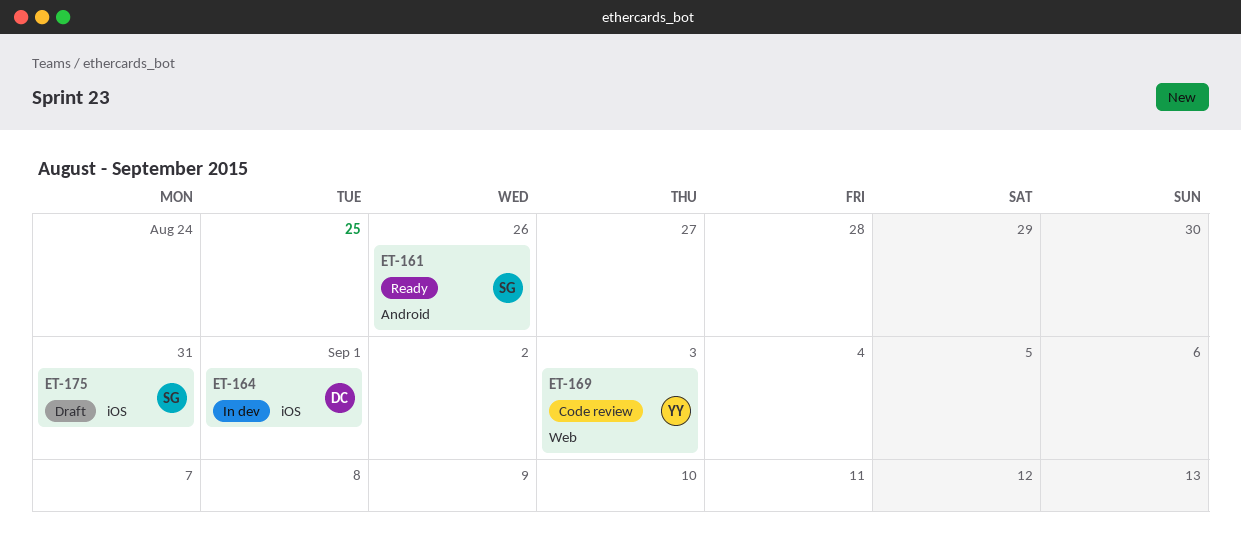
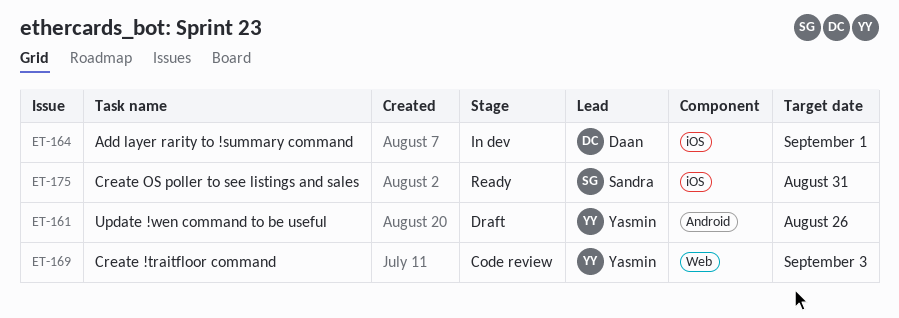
ET-161, status: Ready -> Draft
ET-161, owner: Sandra -> Yasmin
ET-175, status: Draft -> Ready

